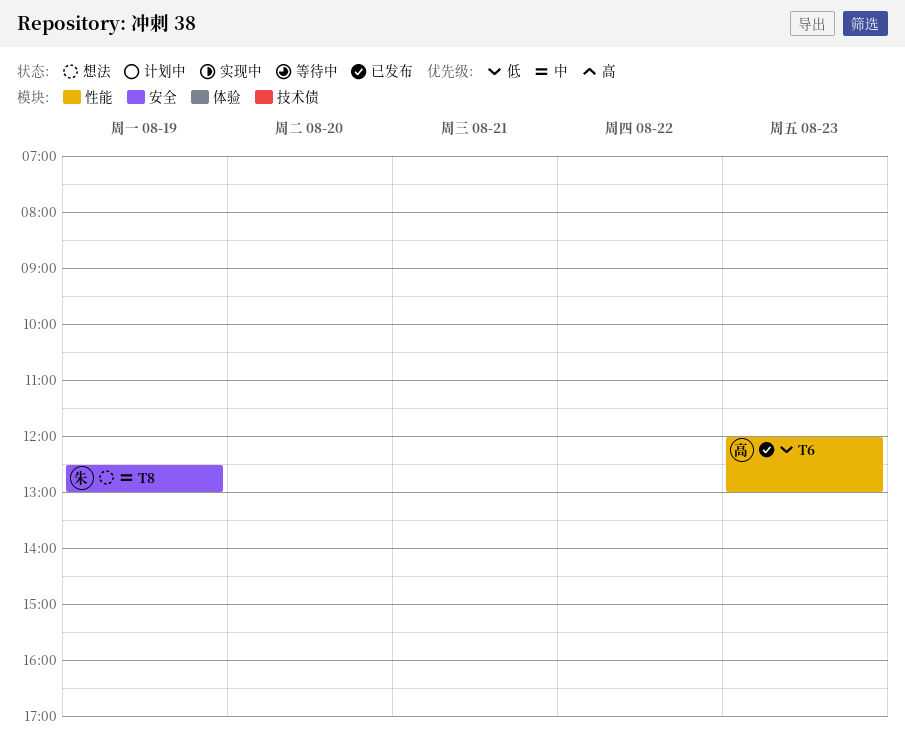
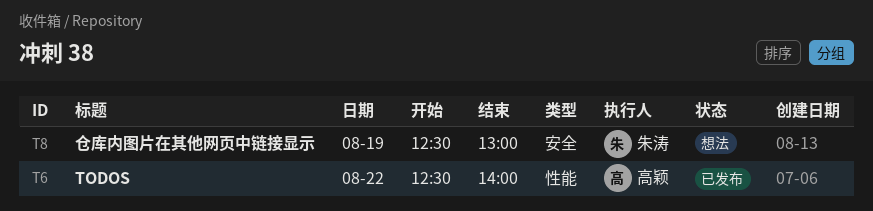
T6, day: Aug 23 -> Aug 22
T6, begins: 12:00 -> 12:30
T6, ends: 13:00 -> 14:00

